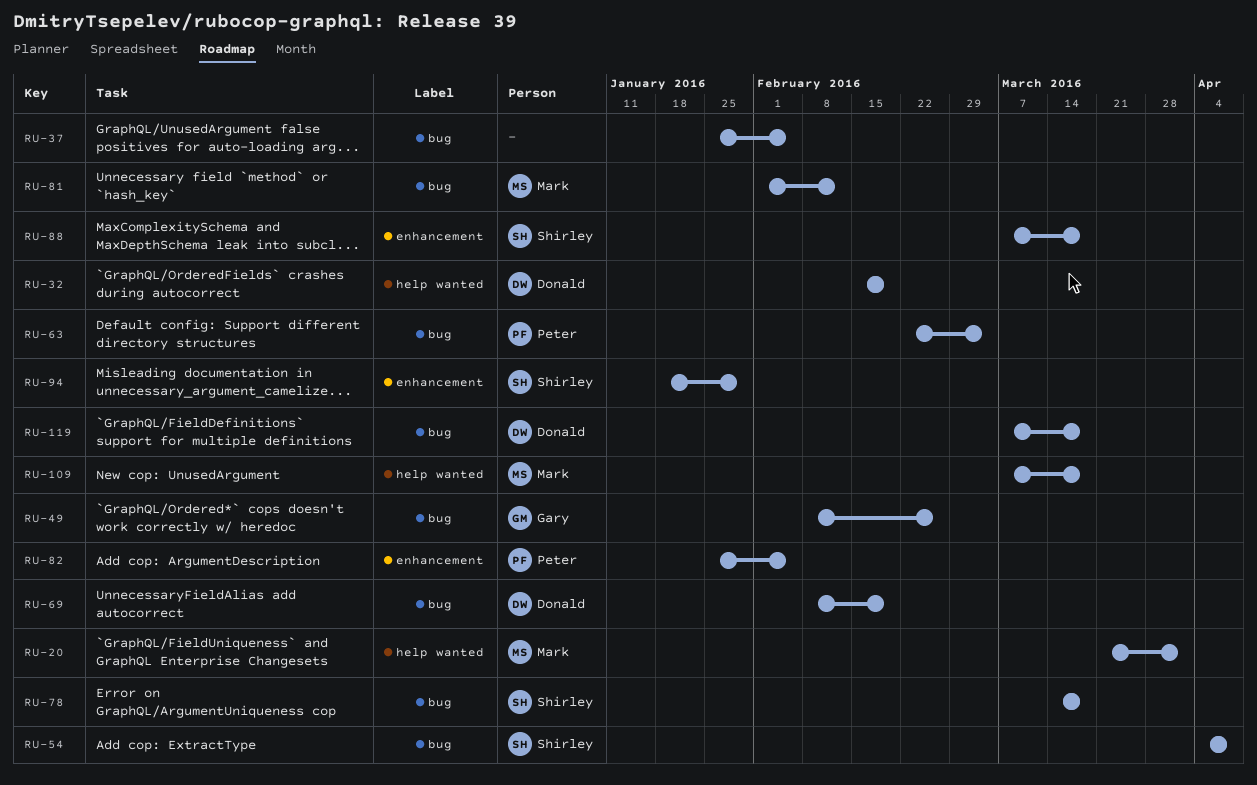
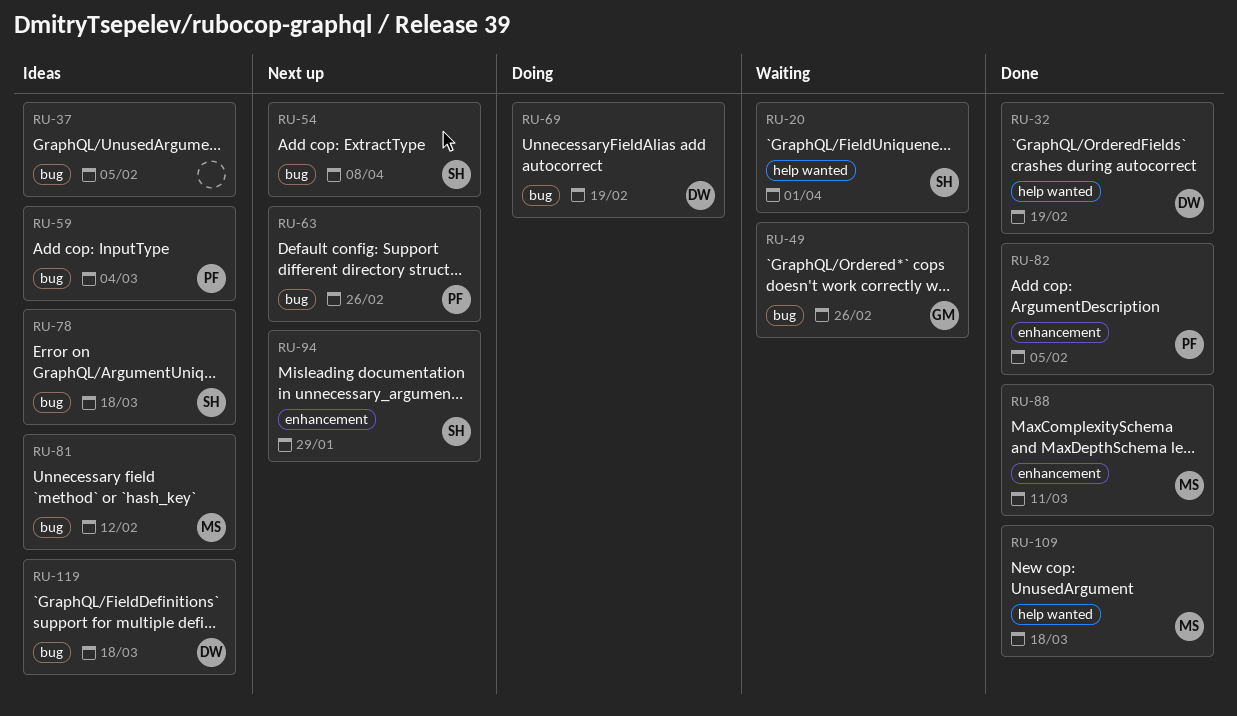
RU-20, owner: Mark -> Shirley
RU-59: none -> present
RU-63, due: Mar 4 -> Feb 26
RU-88, owner: Shirley -> Mark
RU-88, due: Mar 18 -> Mar 11

